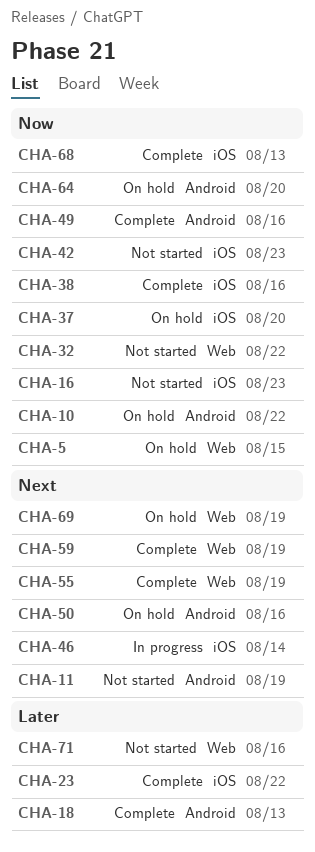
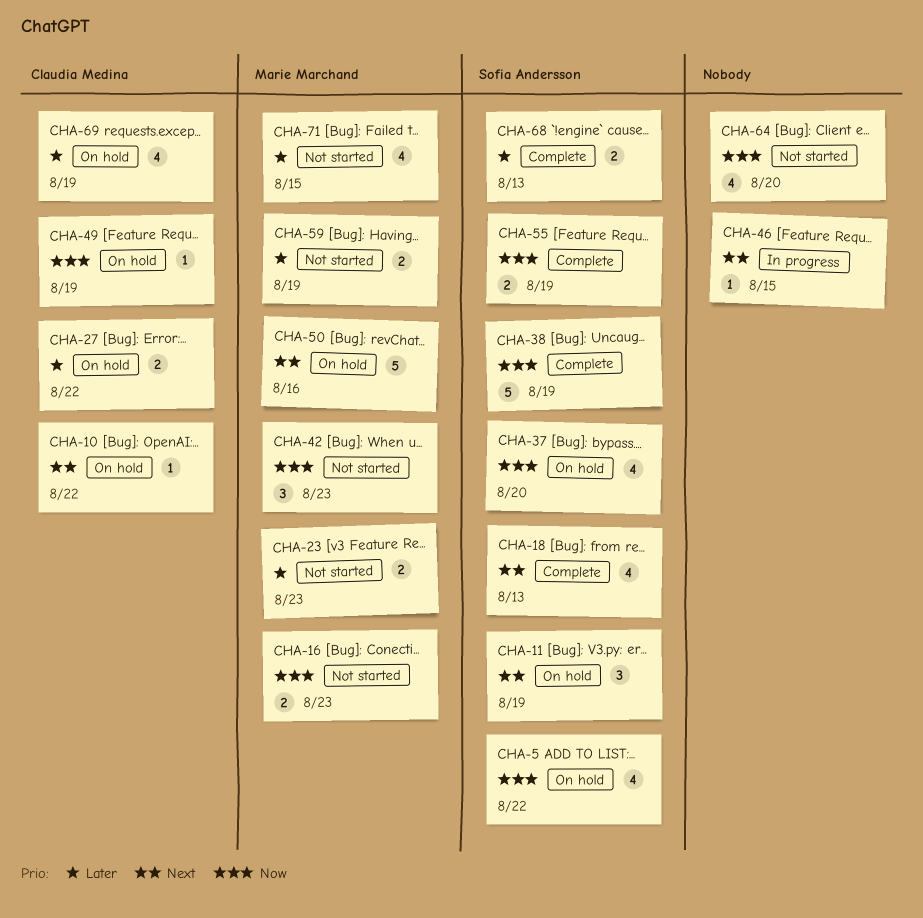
CHA-5, due: Aug 15 -> Aug 22
CHA-10, priority: Now -> Next
CHA-11, status: Not started -> On hold
CHA-18, priority: Later -> Next
CHA-23, status: Complete -> Not started
CHA-23, due: Aug 22 -> Aug 23
CHA-27: none -> present
CHA-32: present -> none
CHA-38, due: Aug 16 -> Aug 19
CHA-46, due: Aug 14 -> Aug 15
CHA-49, status: Complete -> On hold
CHA-49, due: Aug 16 -> Aug 19
CHA-55, priority: Next -> Now
CHA-59, status: Complete -> Not started
CHA-59, priority: Next -> Later
CHA-64, status: On hold -> Not started
CHA-68, priority: Now -> Later
CHA-69, priority: Next -> Later
CHA-71, due: Aug 16 -> Aug 15

